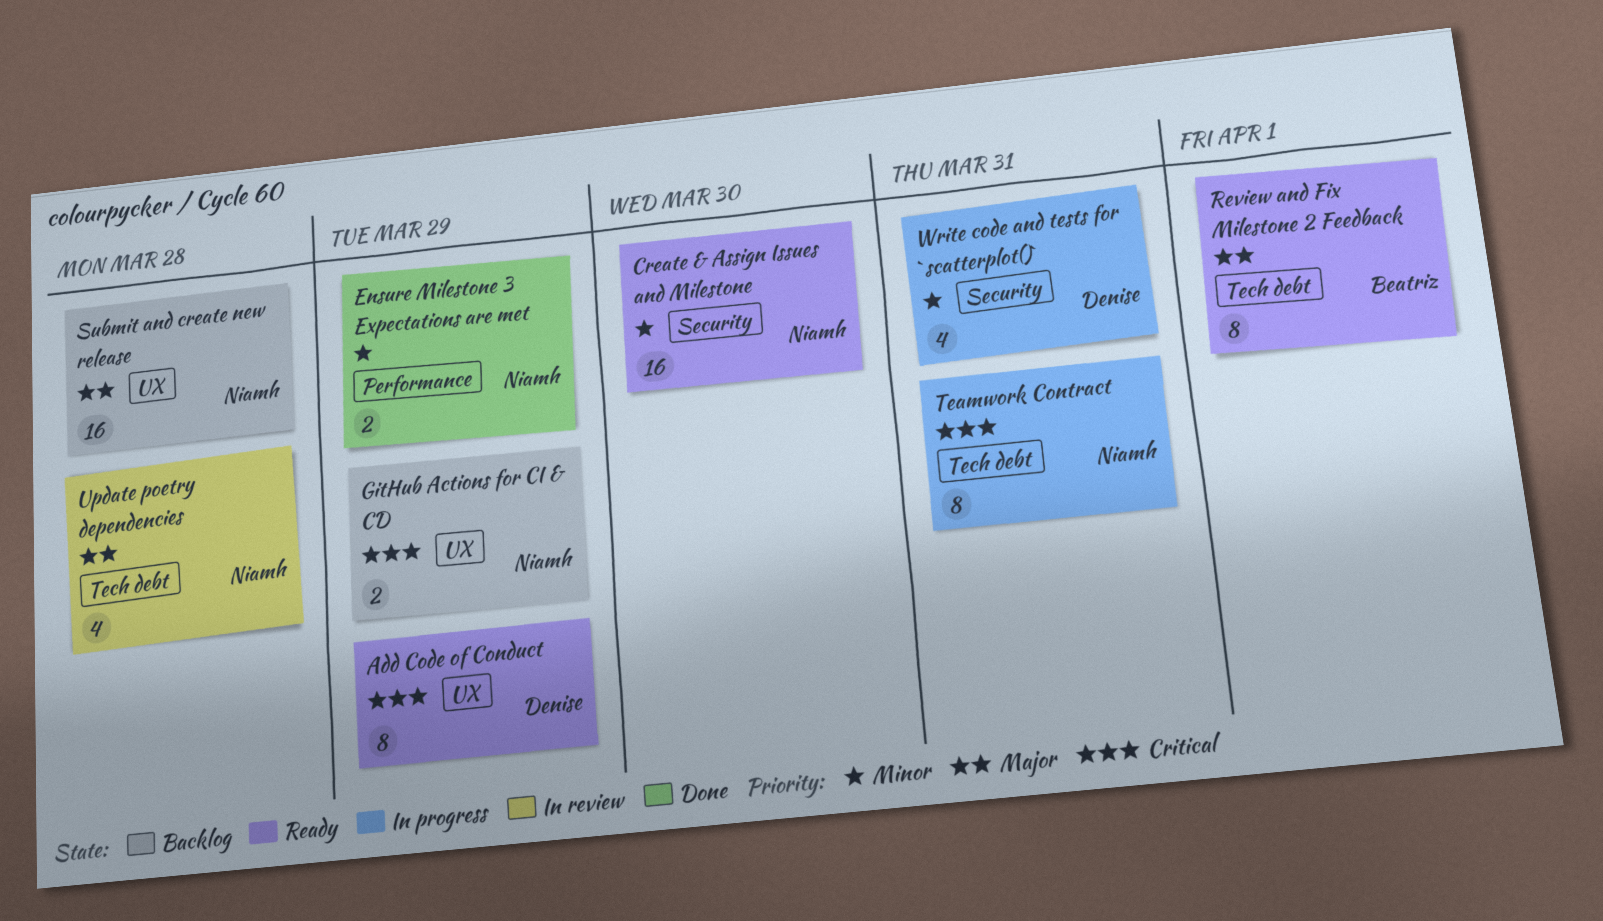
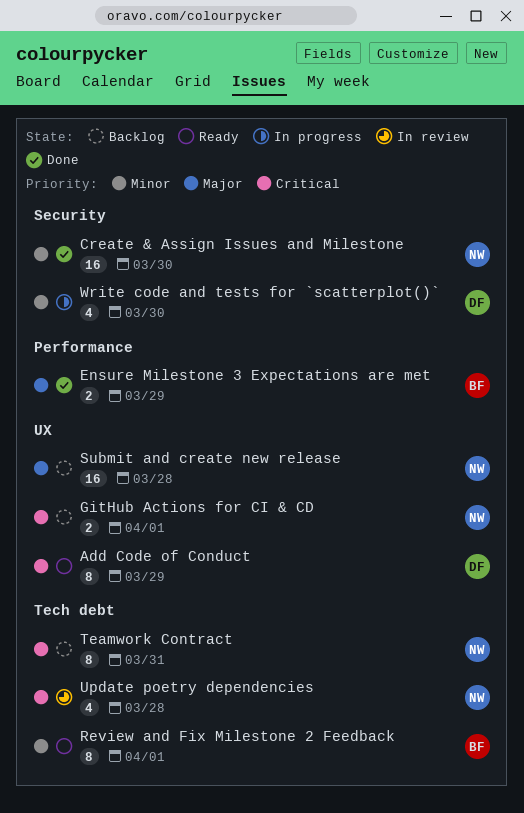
Create & Assign Issues and Milestone, status: Ready -> Done
Ensure Milestone 3 Expectations are met, owner: Niamh -> Beatriz
Ensure Milestone 3 Expectations are met, priority: Minor -> Major
GitHub Actions for CI & CD, due: Mar 29 -> Apr 1
Review and Fix Milestone 2 Feedback, priority: Major -> Minor
Teamwork Contract, status: In progress -> Backlog
Update poetry dependencies, priority: Major -> Critical
Write code and tests for `scatterplot()`, due: Mar 31 -> Mar 30

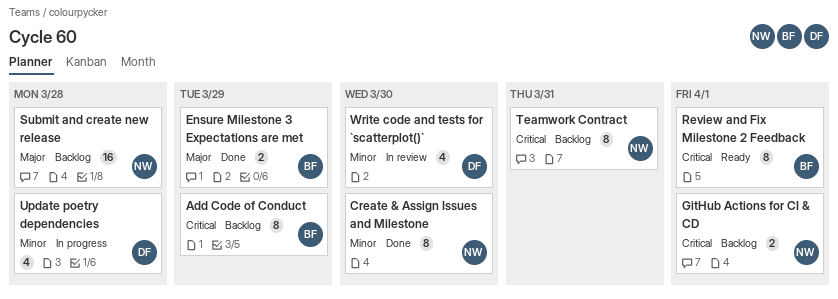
Add Code of Conduct, status: Ready -> Backlog
Add Code of Conduct, owner: DF -> BF
Create & Assign Issues and Milestone, estimate: 16 -> 8
Review and Fix Milestone 2 Feedback, priority: Minor -> Critical
Update poetry dependencies, status: In review -> In progress
Update poetry dependencies, owner: NW -> DF
Update poetry dependencies, priority: Critical -> Minor
Write code and tests for `scatterplot()`, status: In progress -> In review

